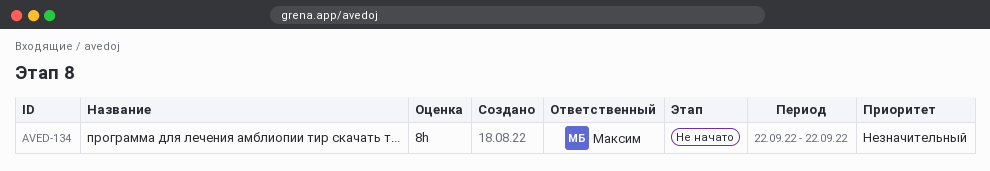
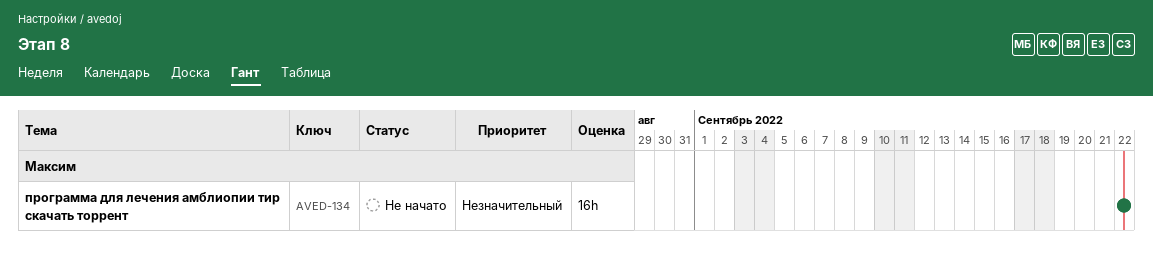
AVED-134, estimate: 8h -> 16h

